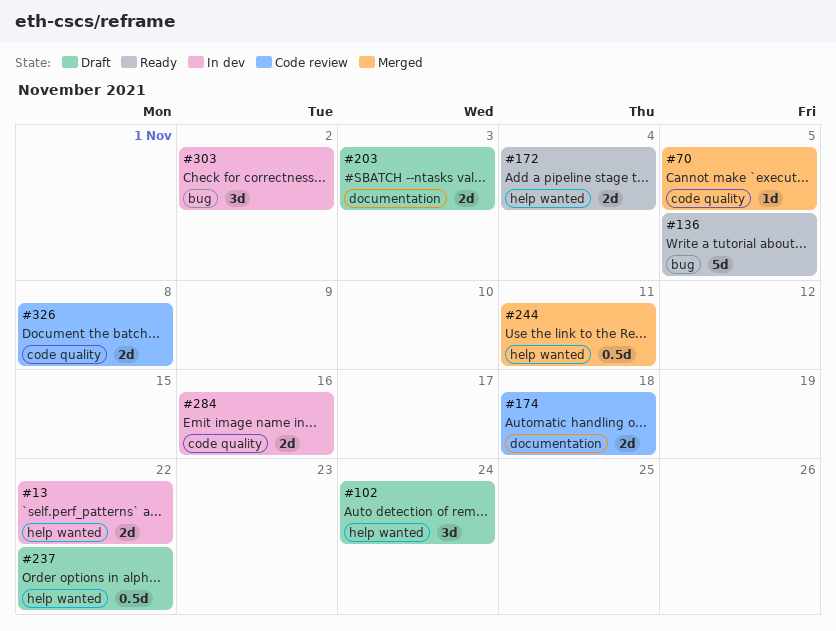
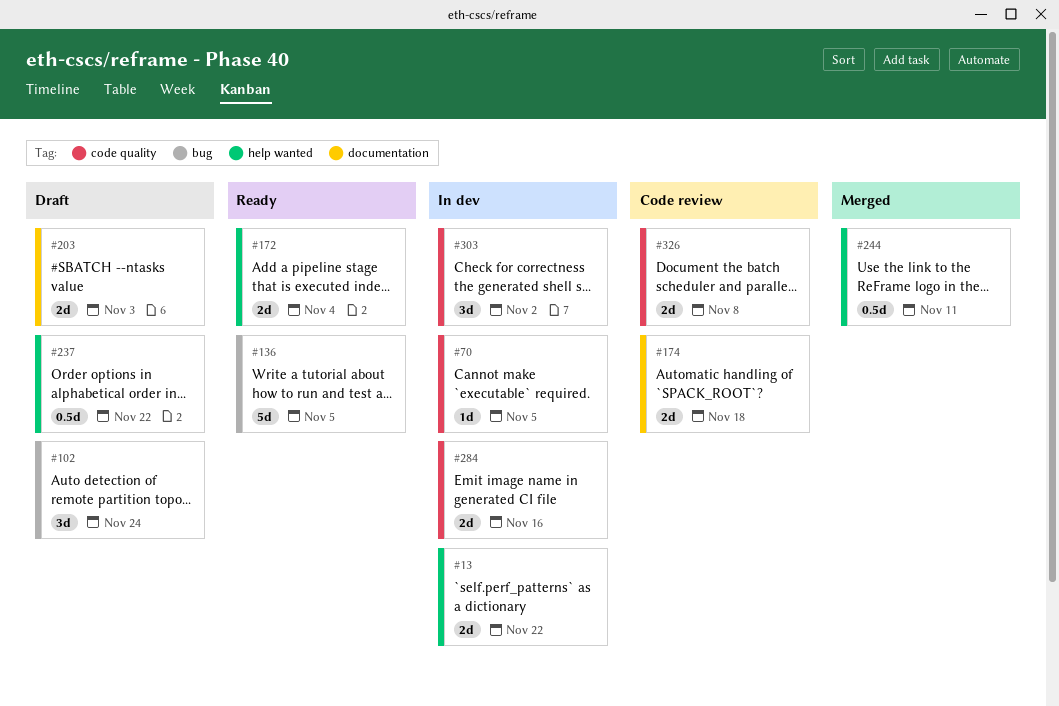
#70, status: Merged -> In dev
#102, label: help wanted -> bug
#303, label: bug -> code quality

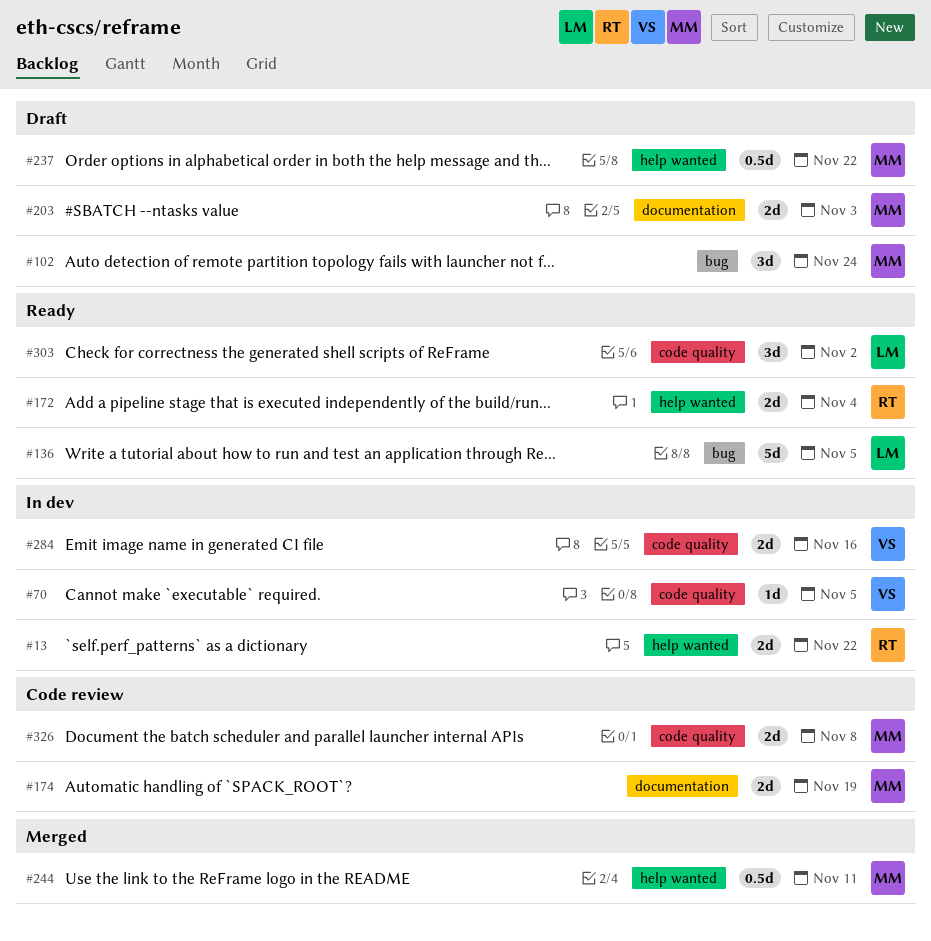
#174, due: Nov 18 -> Nov 19
#303, status: In dev -> Ready

